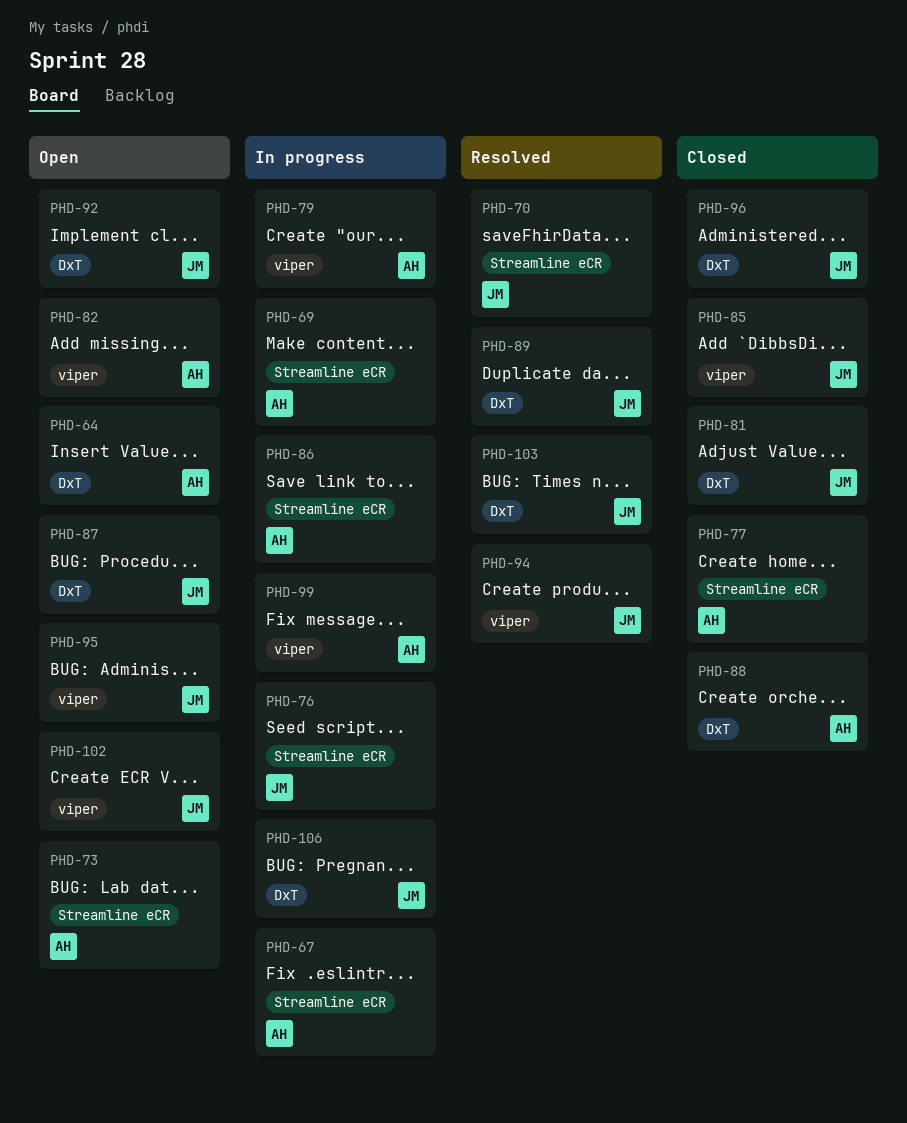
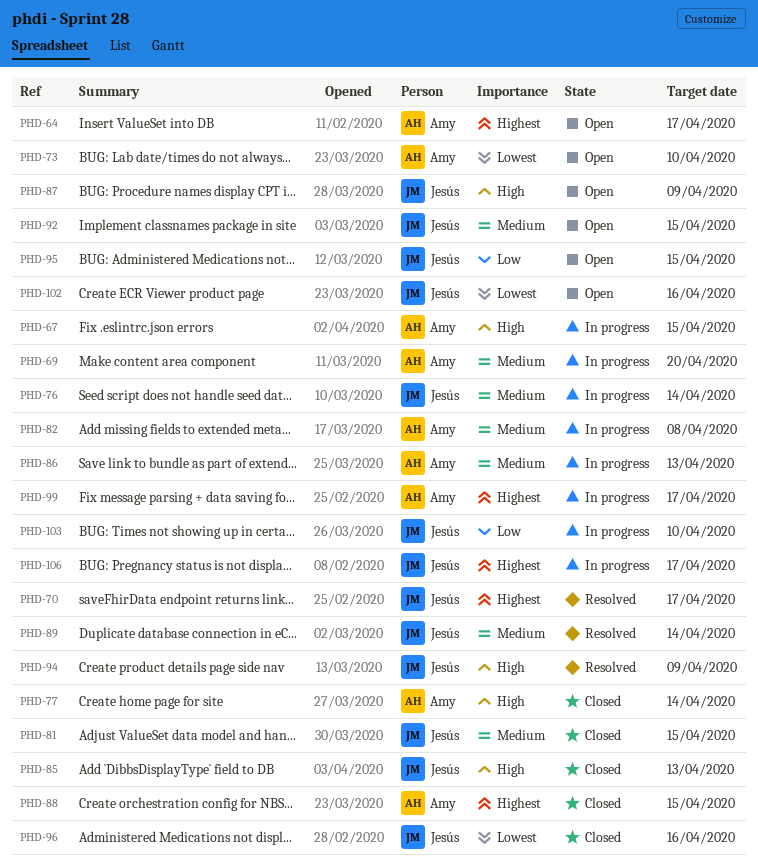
PHD-79: present -> none
PHD-82, status: Open -> In progress
PHD-103, status: Resolved -> In progress

